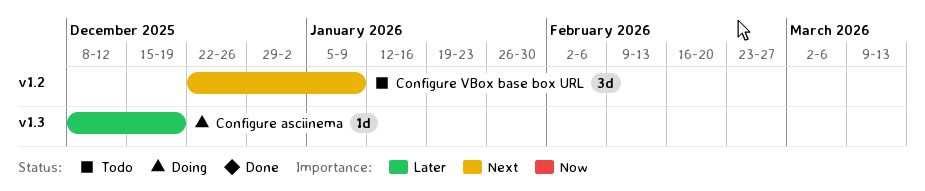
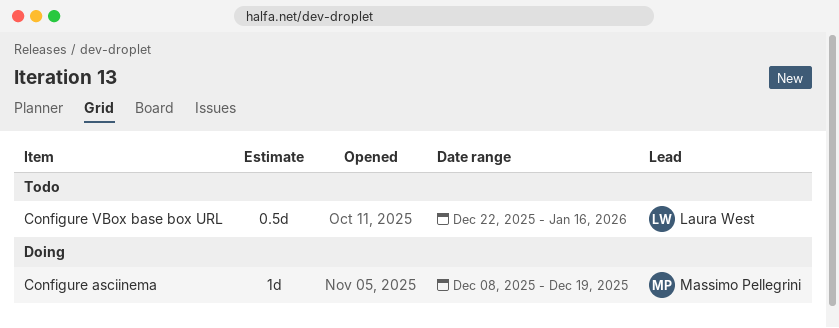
Configure VBox base box URL, estimate: 3d -> 0.5d
Configure VBox base box URL, due: Jan 9 -> Jan 16

